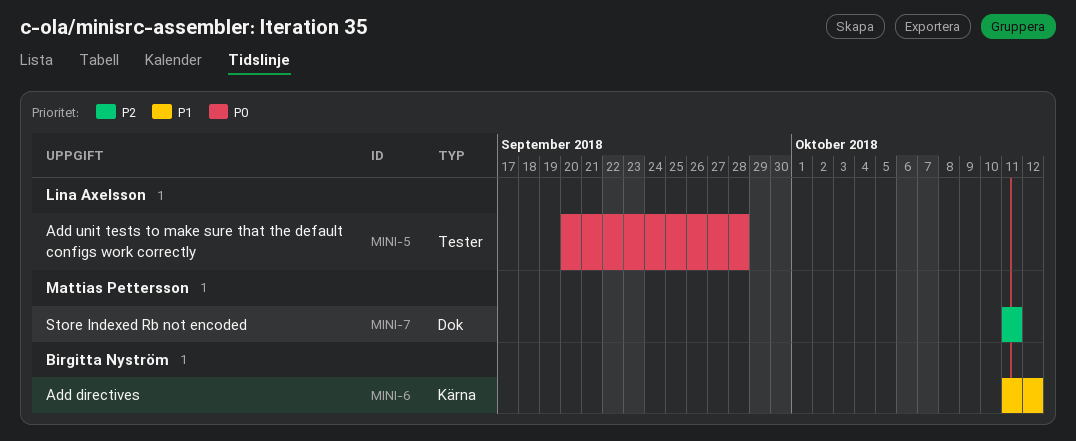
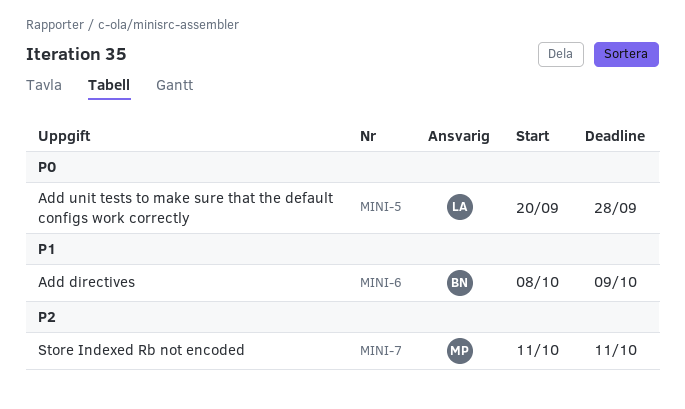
MINI-6, start: Oct 11 -> Oct 8
MINI-6, due: Oct 12 -> Oct 9

